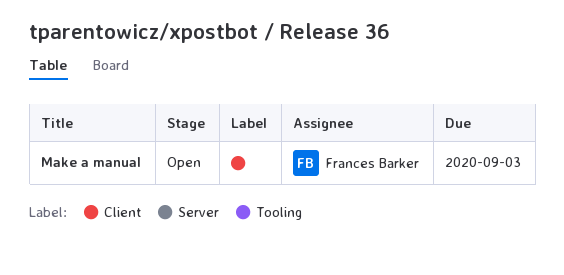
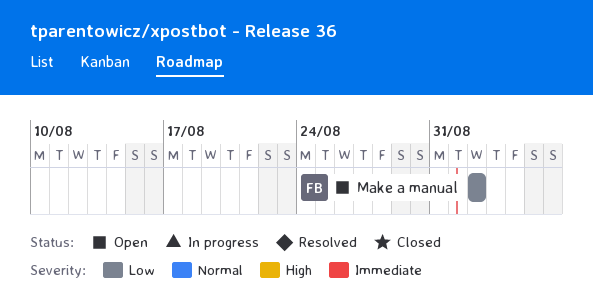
Make a manual, due: Sep 3 -> Sep 2

